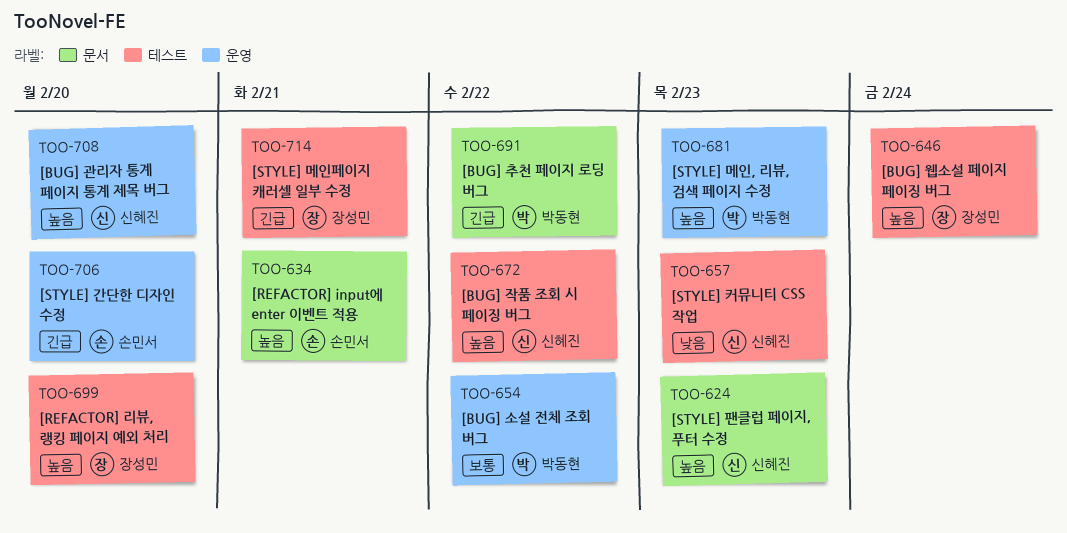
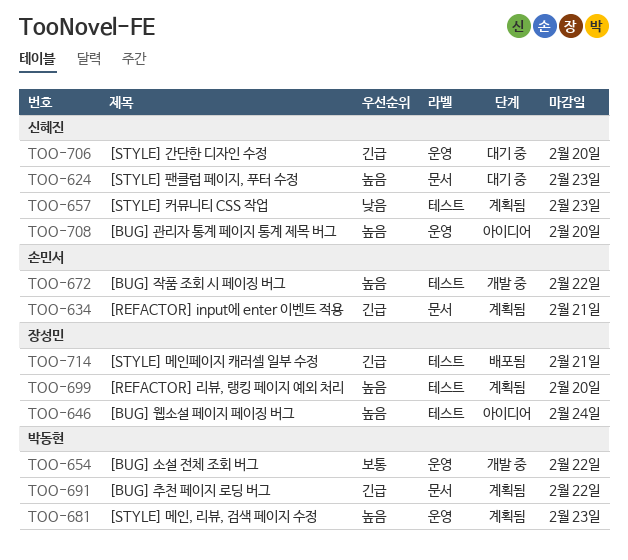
TOO-634, priority: 높음 -> 긴급
TOO-672, owner: 신혜진 -> 손민서
TOO-706, owner: 손민서 -> 신혜진

